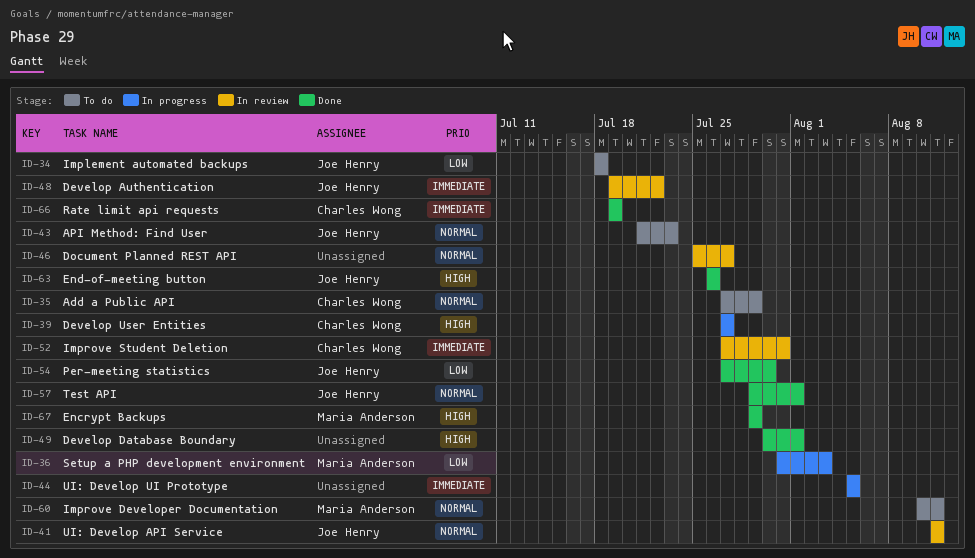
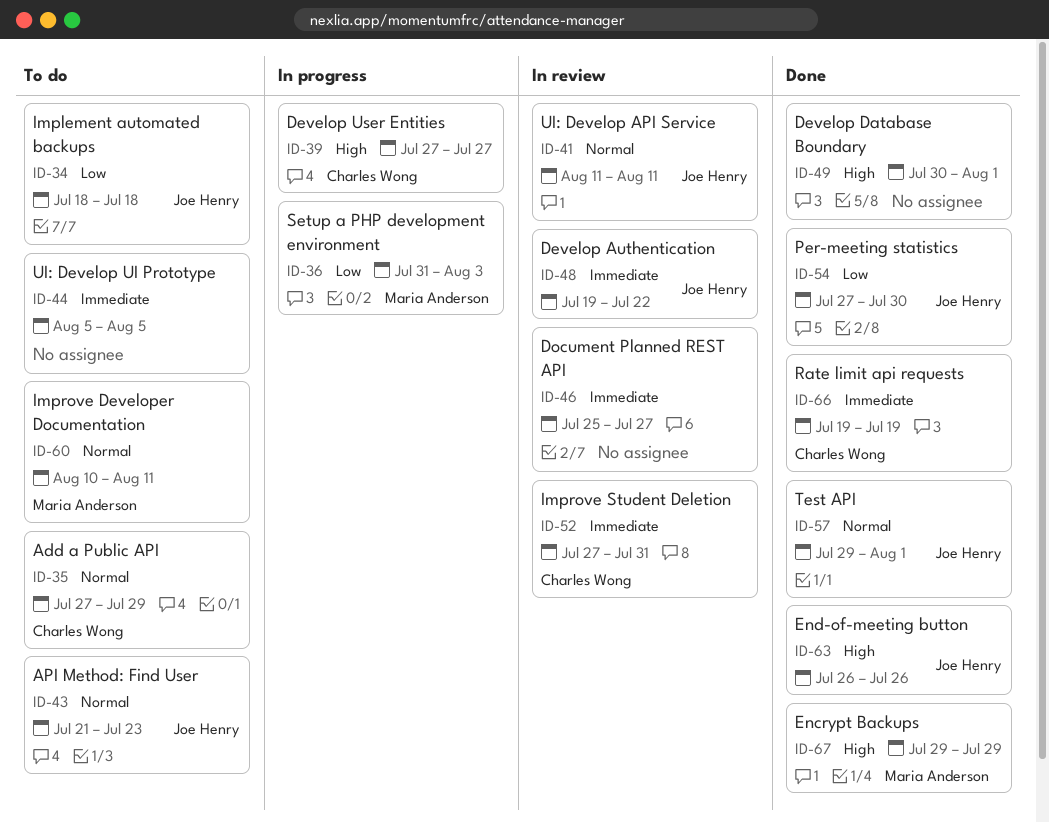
ID-44, status: In progress -> To do
ID-46, priority: Normal -> Immediate

